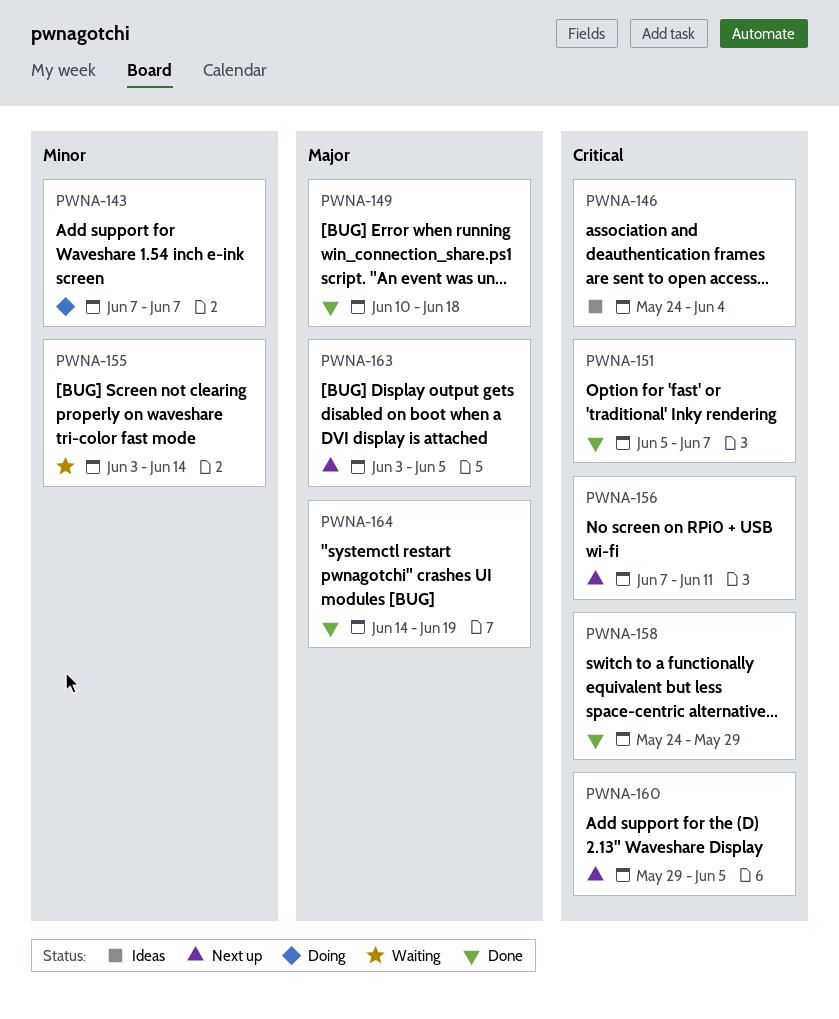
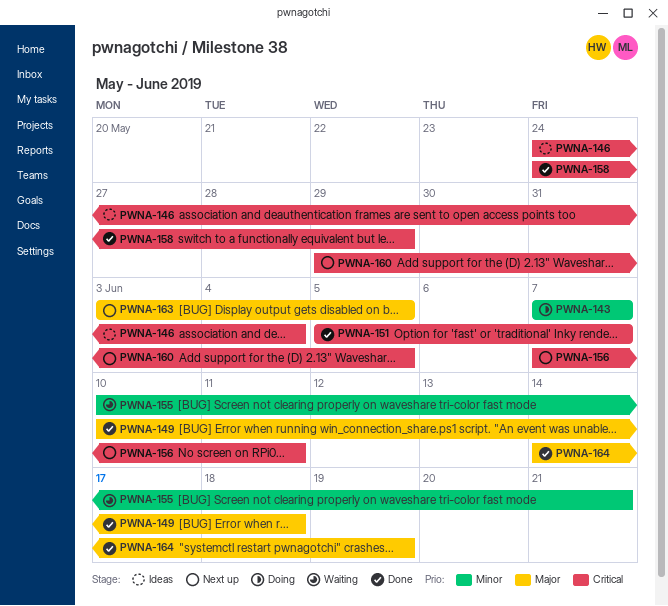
PWNA-155, start: Jun 3 -> Jun 10
PWNA-155, due: Jun 14 -> Jun 21

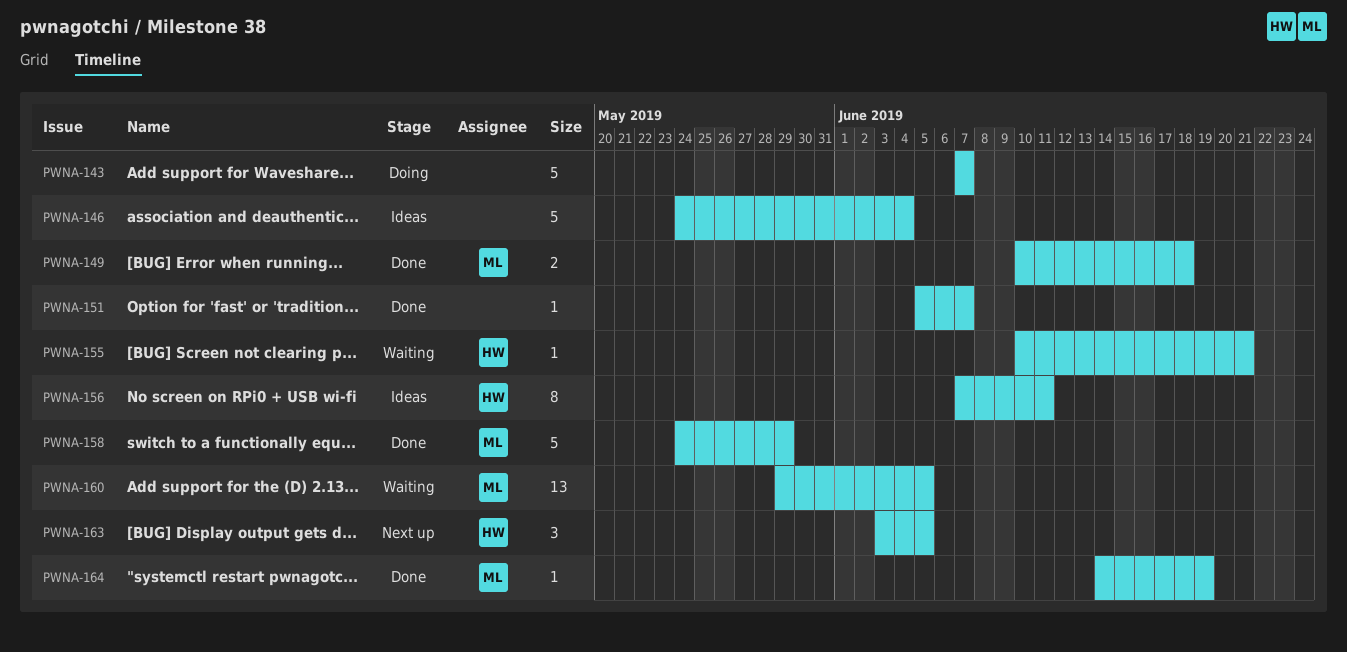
PWNA-156, status: Next up -> Ideas
PWNA-160, status: Next up -> Waiting

